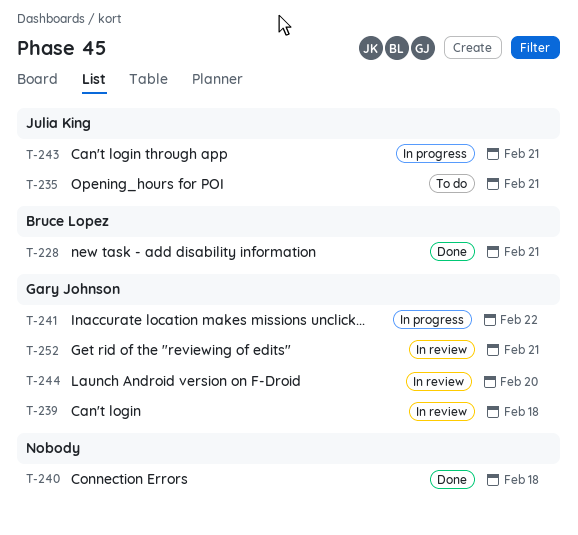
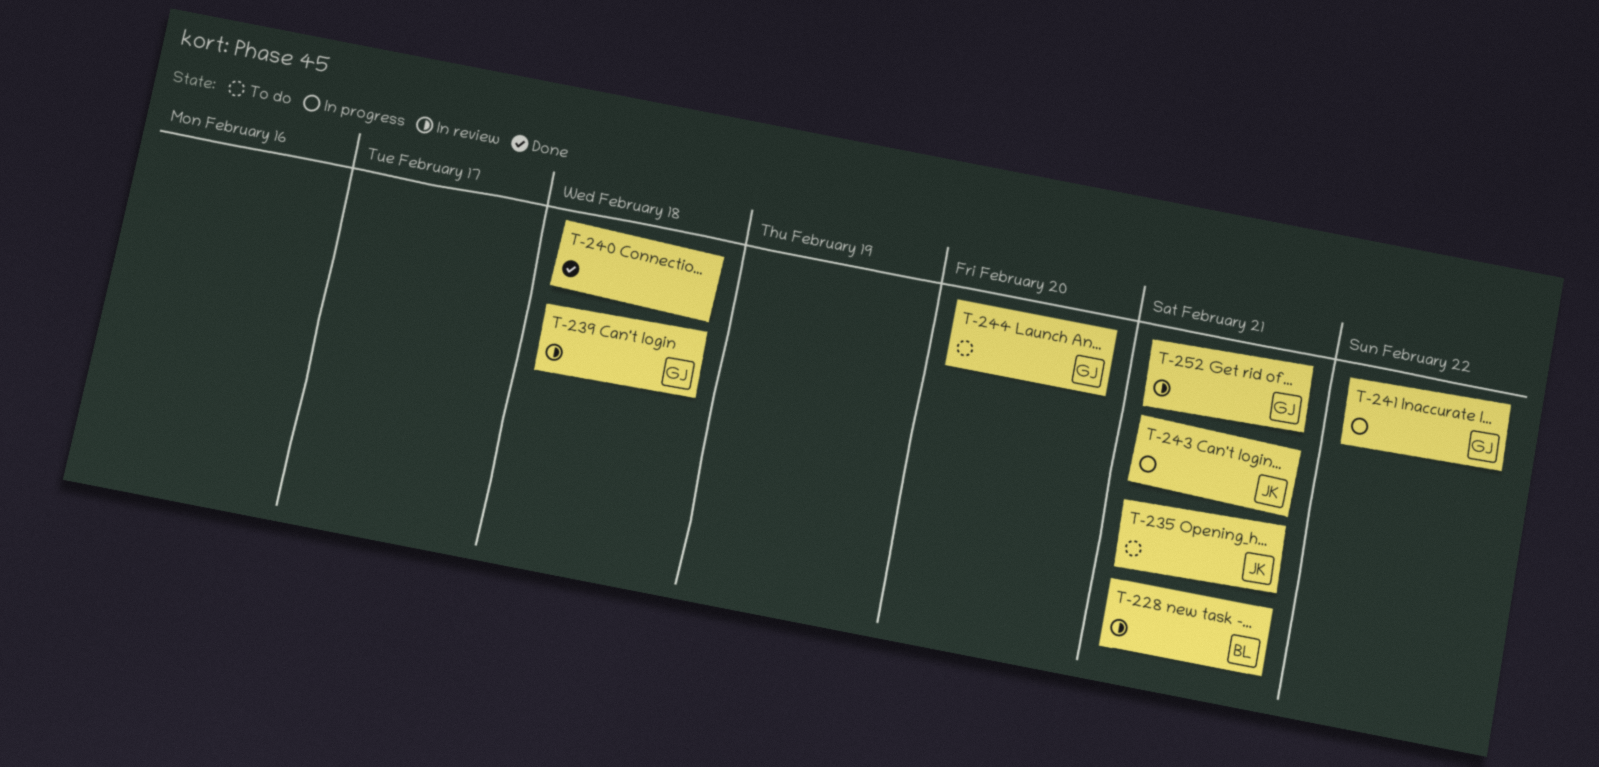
T-228, status: Done -> In review
T-244, status: In review -> To do

